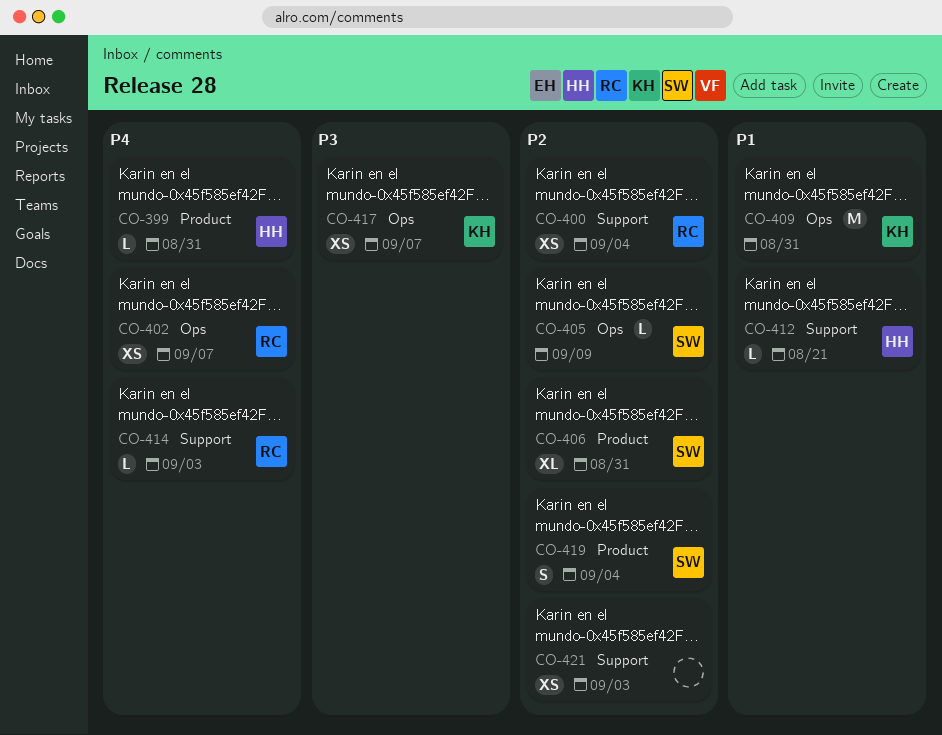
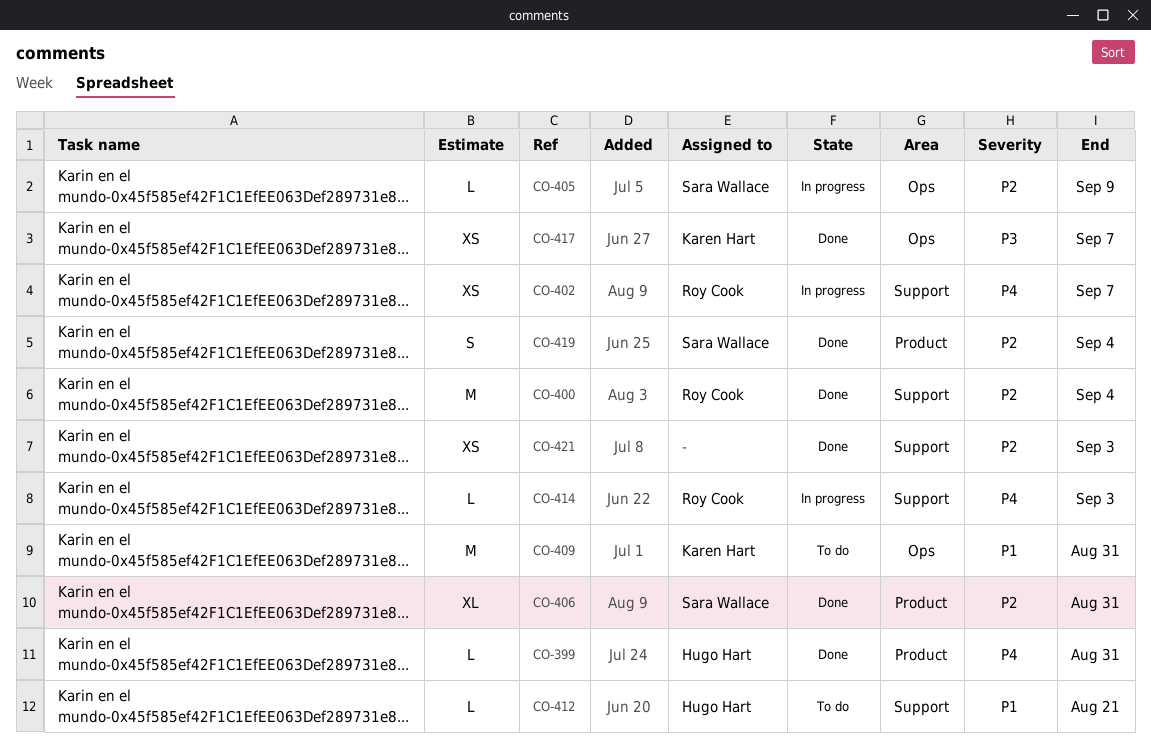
CO-400, estimate: XS -> M
CO-402, label: Ops -> Support

